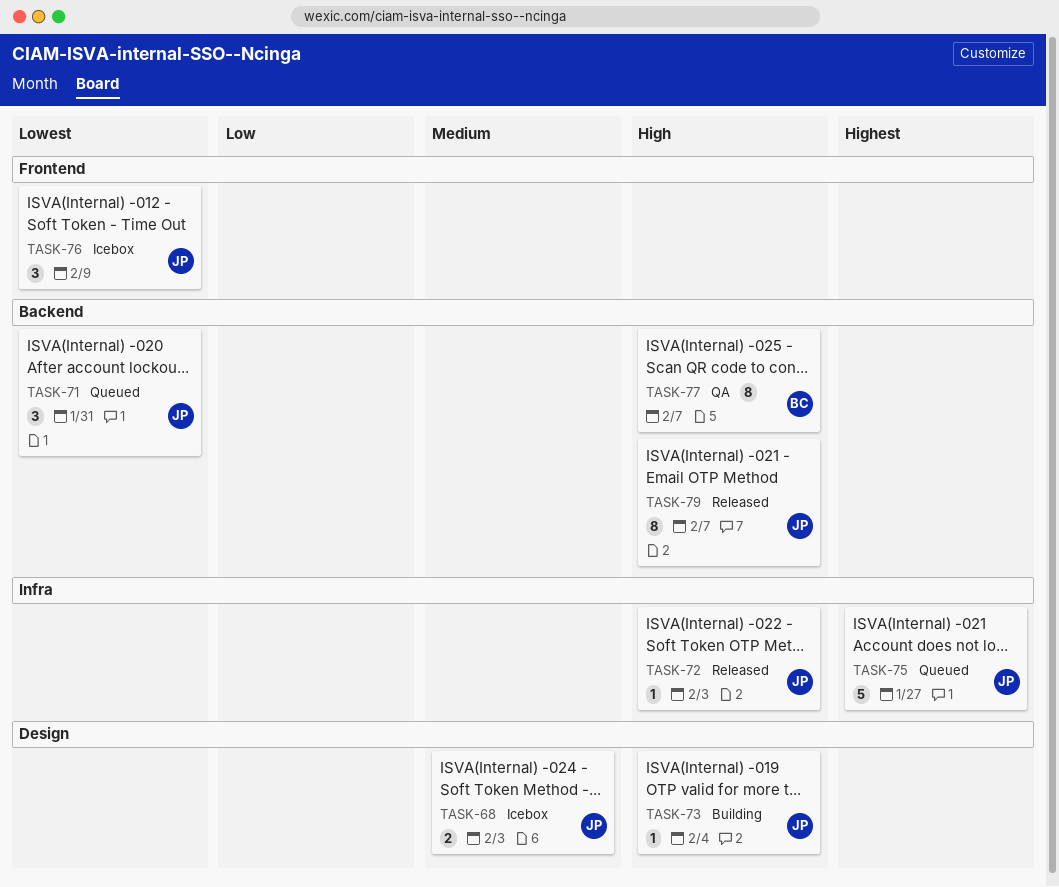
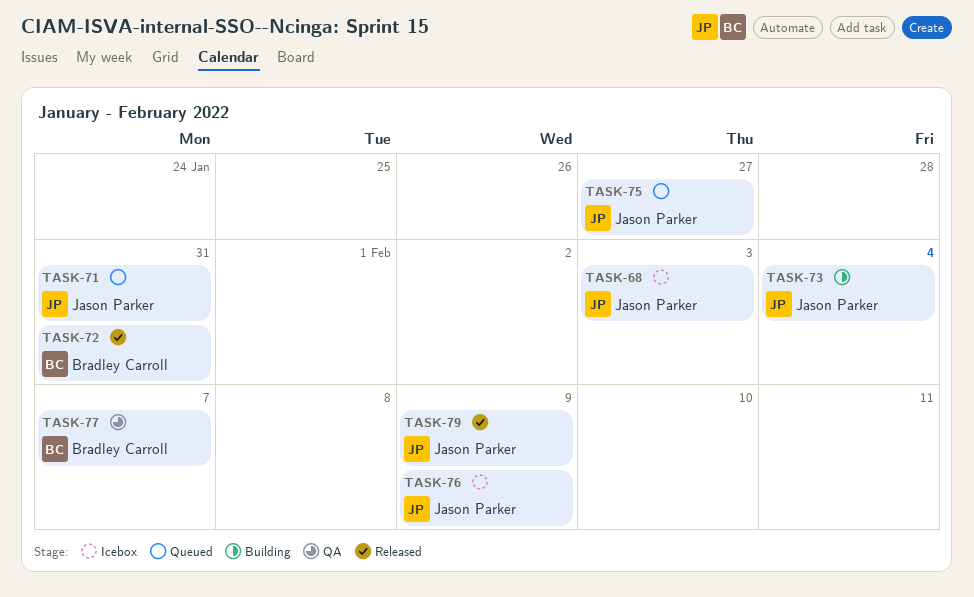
TASK-72, owner: Jason Parker -> Bradley Carroll
TASK-72, due: Feb 3 -> Jan 31
TASK-79, due: Feb 7 -> Feb 9

